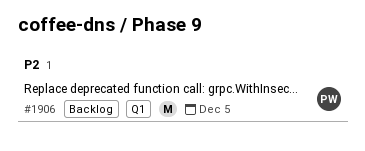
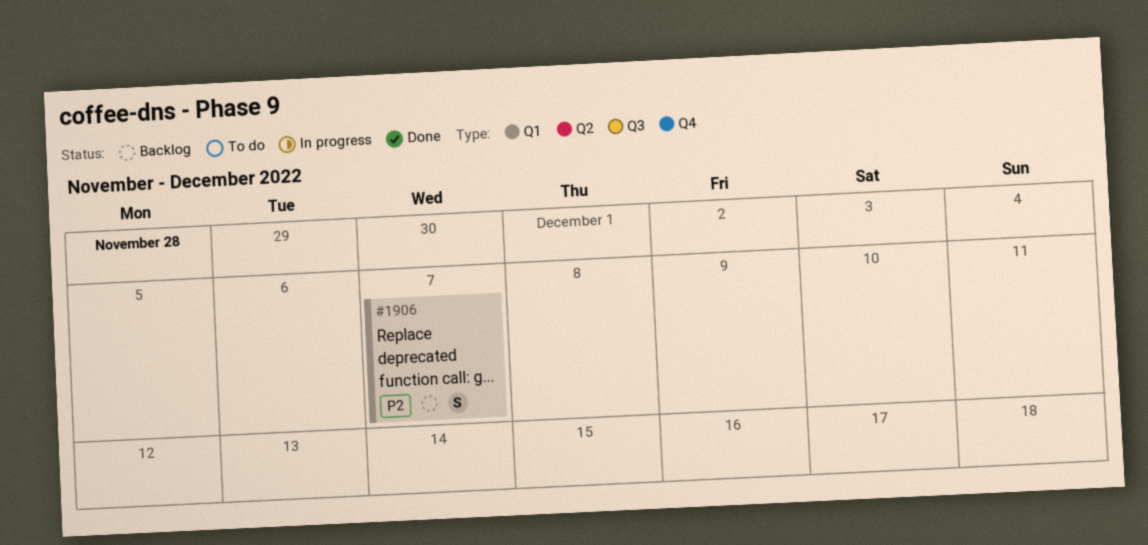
#1906, estimate: M -> S
#1906, due: Dec 5 -> Dec 7

